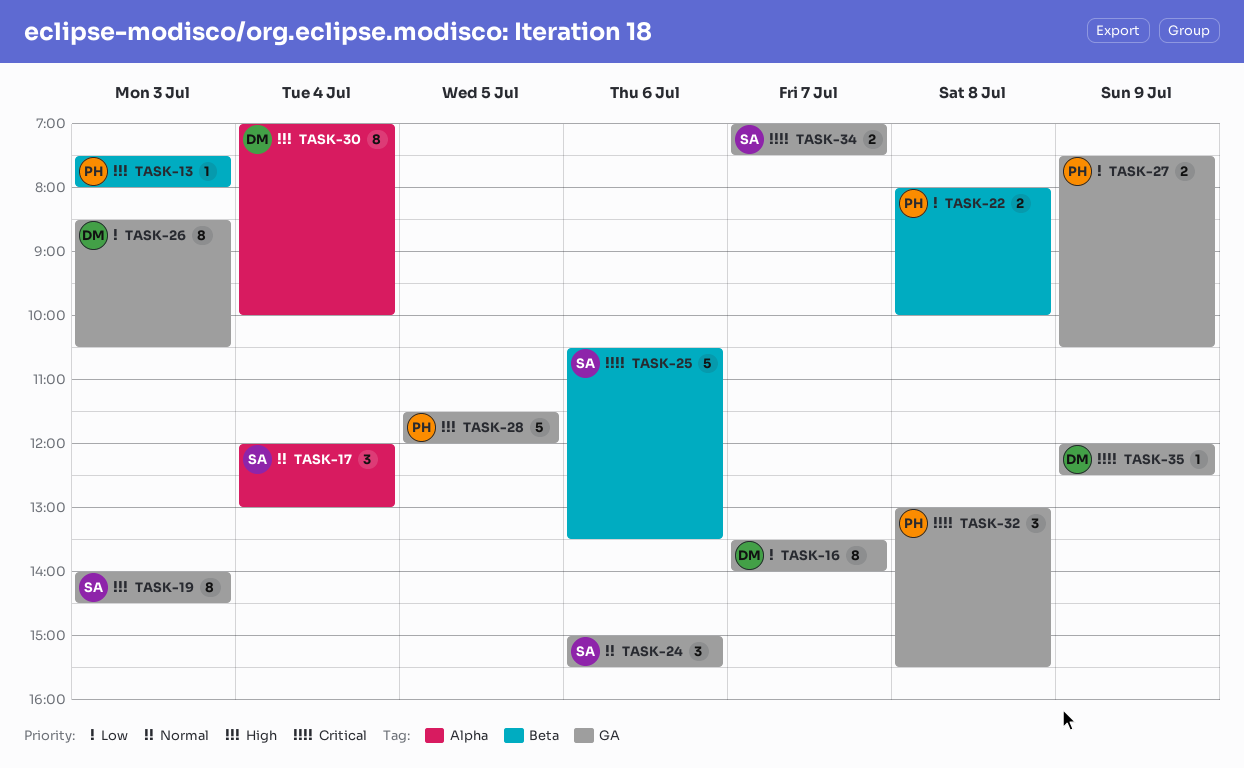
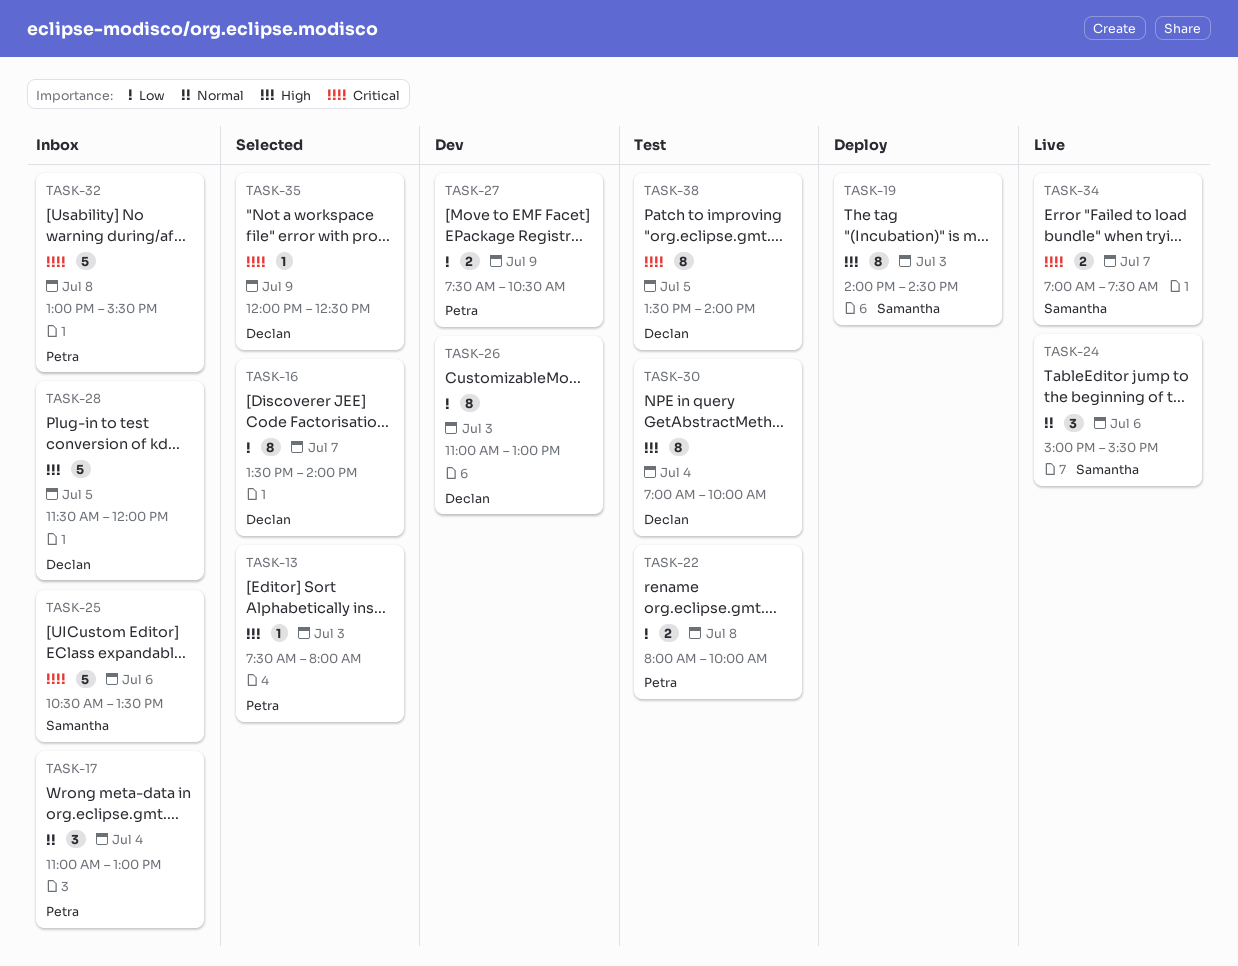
TASK-17, owner: Samantha -> Petra
TASK-17, begins: 12:00 -> 11:00
TASK-26, begins: 08:30 -> 11:00
TASK-26, ends: 10:30 -> 13:00
TASK-28, owner: Petra -> Declan
TASK-32, estimate: 3 -> 5
TASK-38: none -> present

